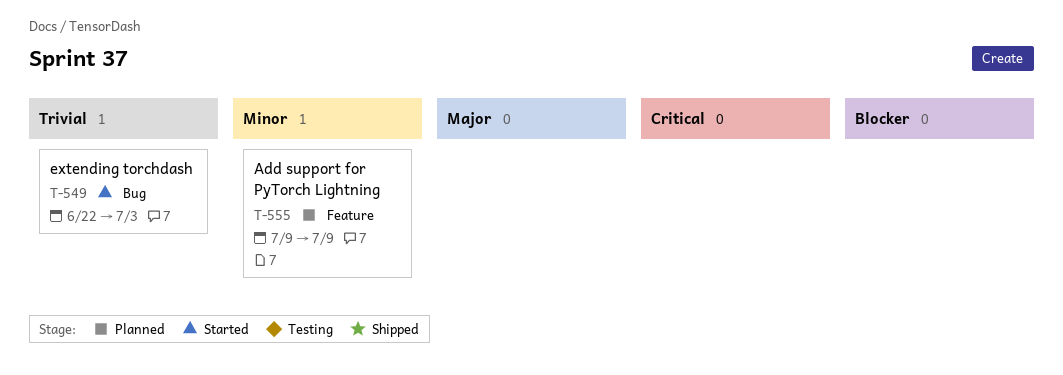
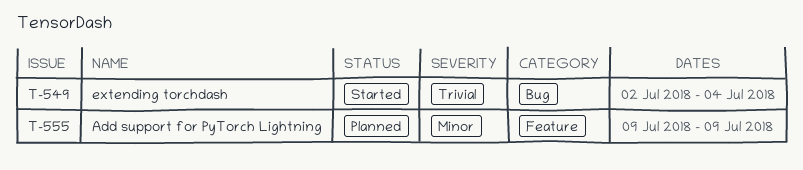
T-549, start: Jun 22 -> Jul 2
T-549, due: Jul 3 -> Jul 4

